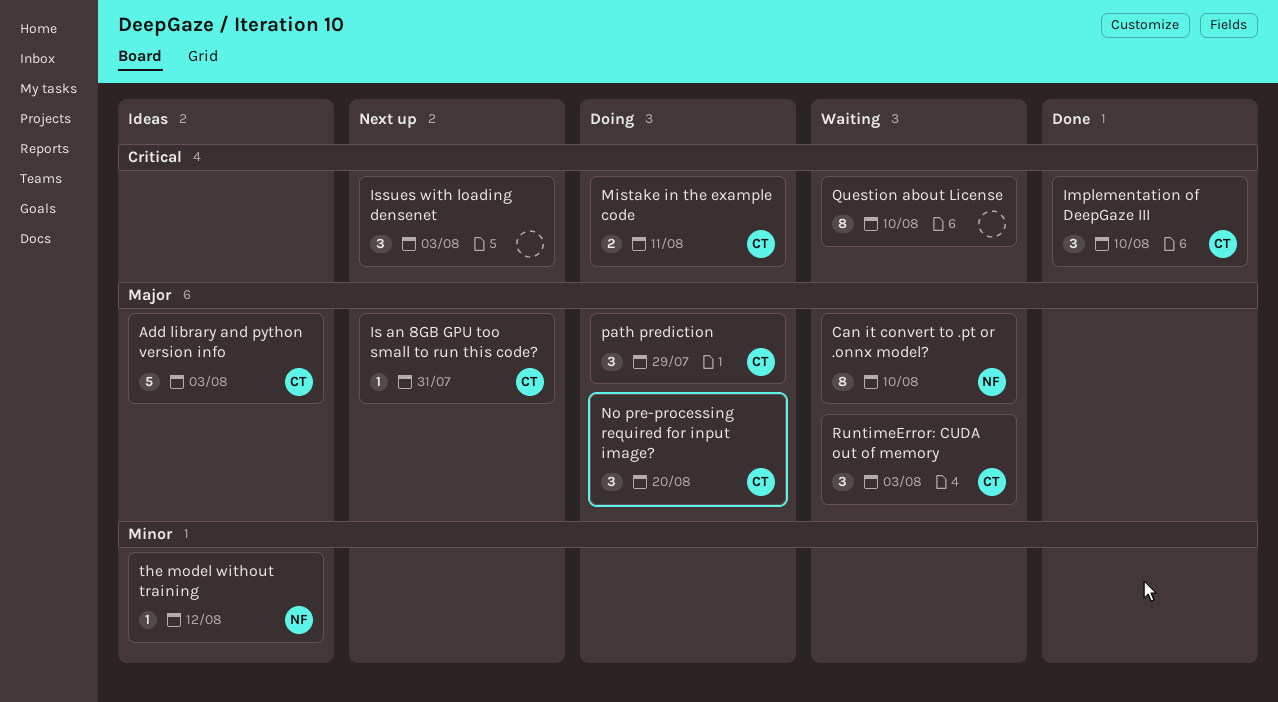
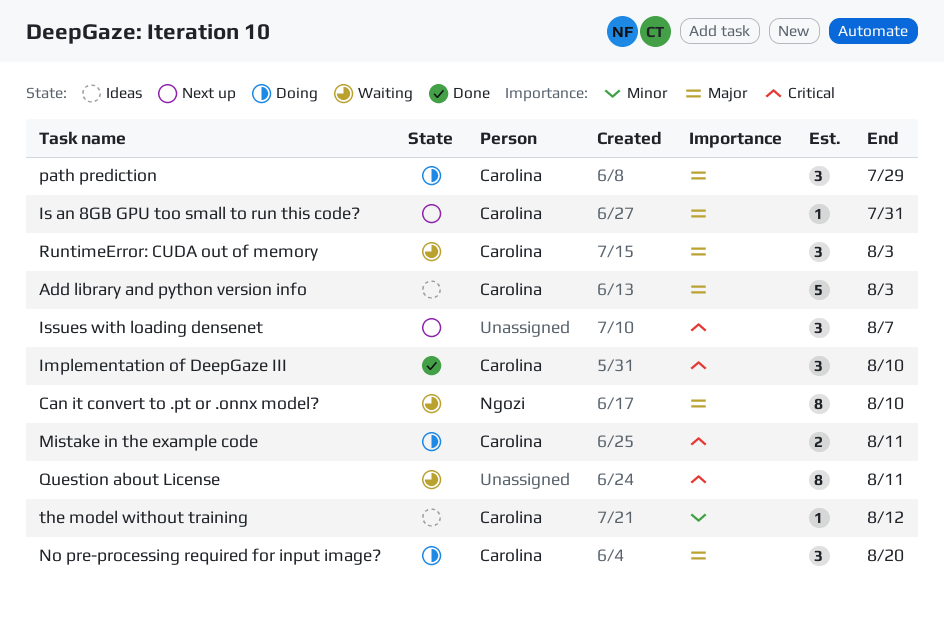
Issues with loading densenet, due: Aug 3 -> Aug 7
Question about License, due: Aug 10 -> Aug 11
the model without training, owner: Ngozi -> Carolina

